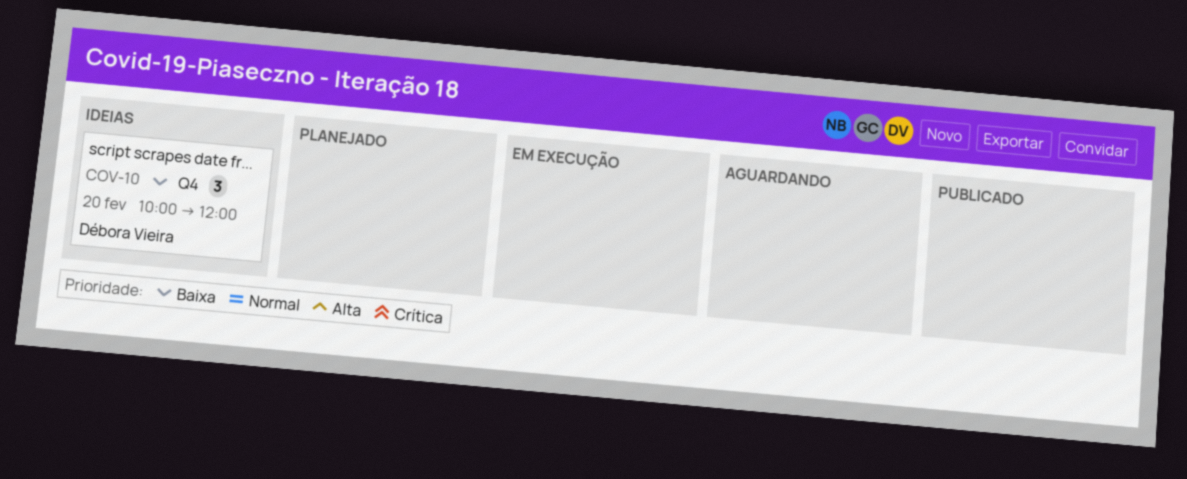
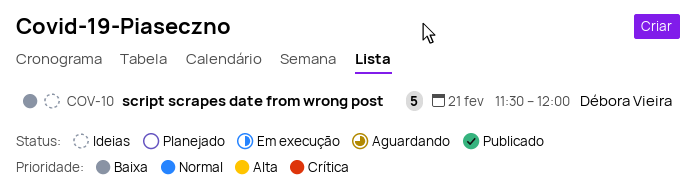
COV-10, estimate: 3 -> 5
COV-10, day: Feb 20 -> Feb 21
COV-10, begins: 10:00 -> 11:30

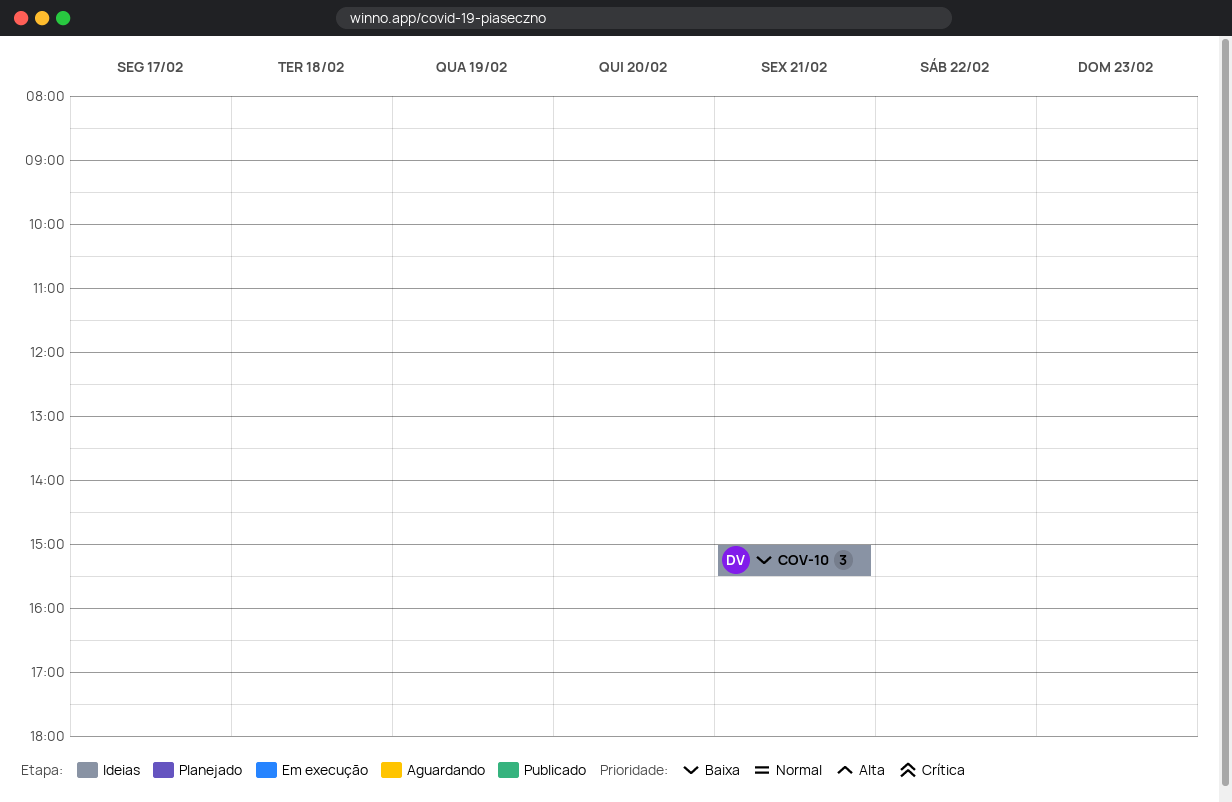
COV-10, estimate: 5 -> 3
COV-10, begins: 11:30 -> 15:00
COV-10, ends: 12:00 -> 15:30

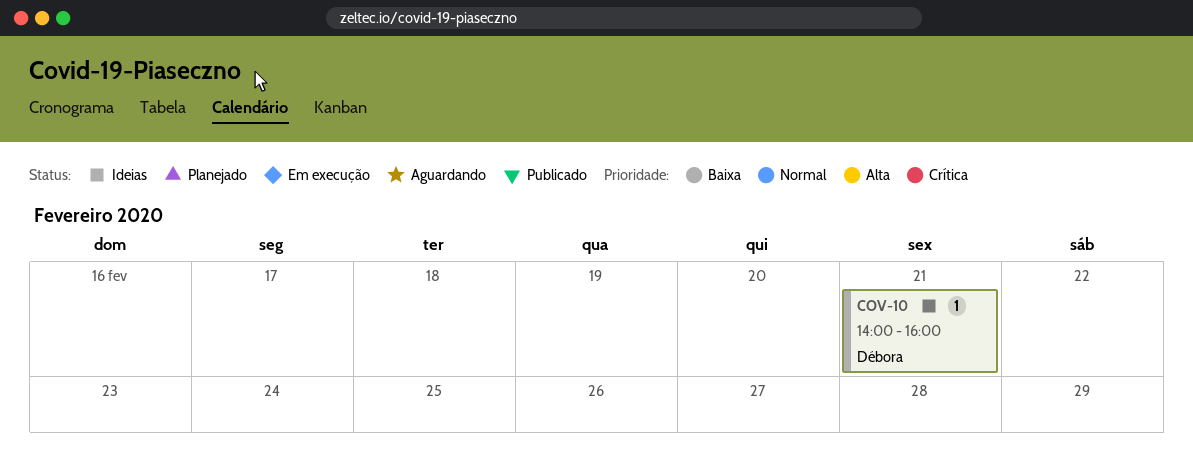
COV-10, estimate: 3 -> 1
COV-10, begins: 15:00 -> 14:00
COV-10, ends: 15:30 -> 16:00

